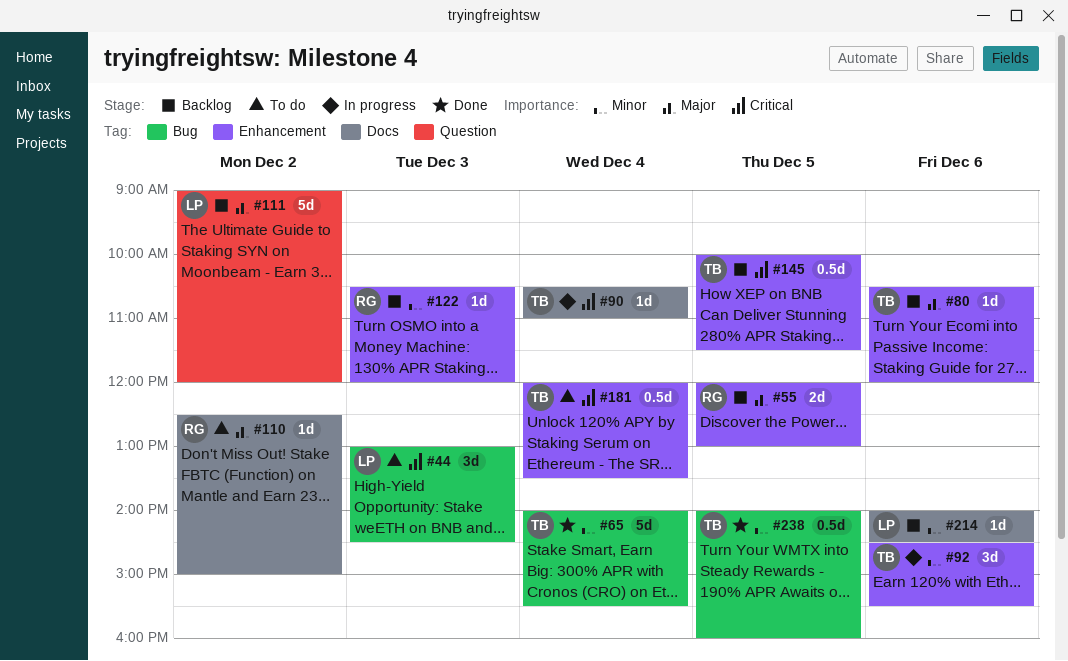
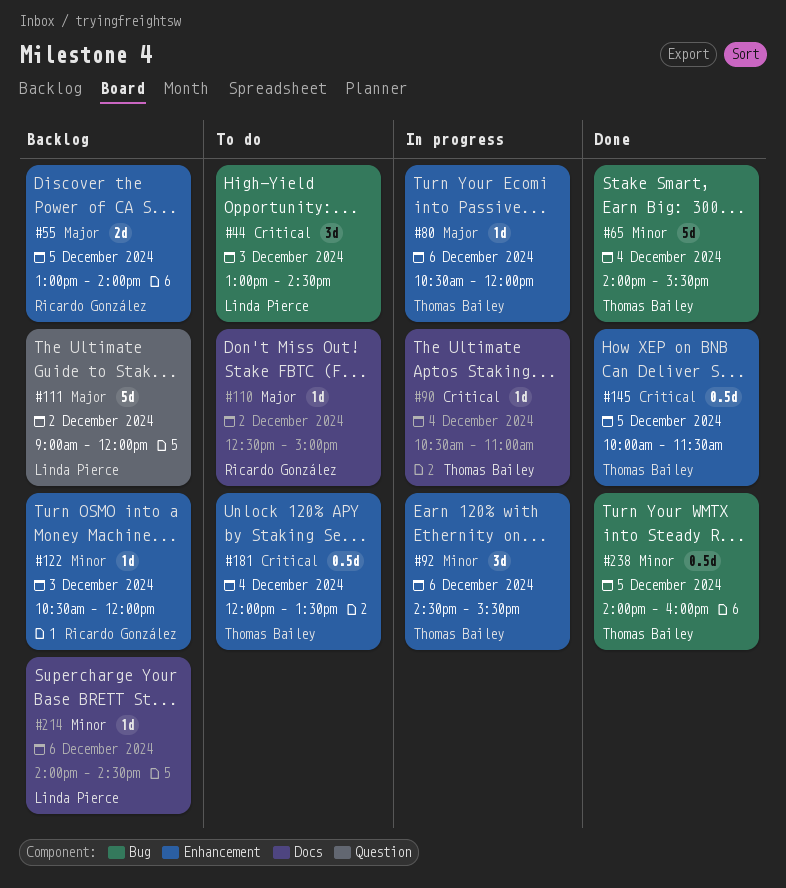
#55, begins: 12:00 -> 13:00
#55, ends: 13:00 -> 14:00
#80, status: Backlog -> In progress
#145, status: Backlog -> Done

